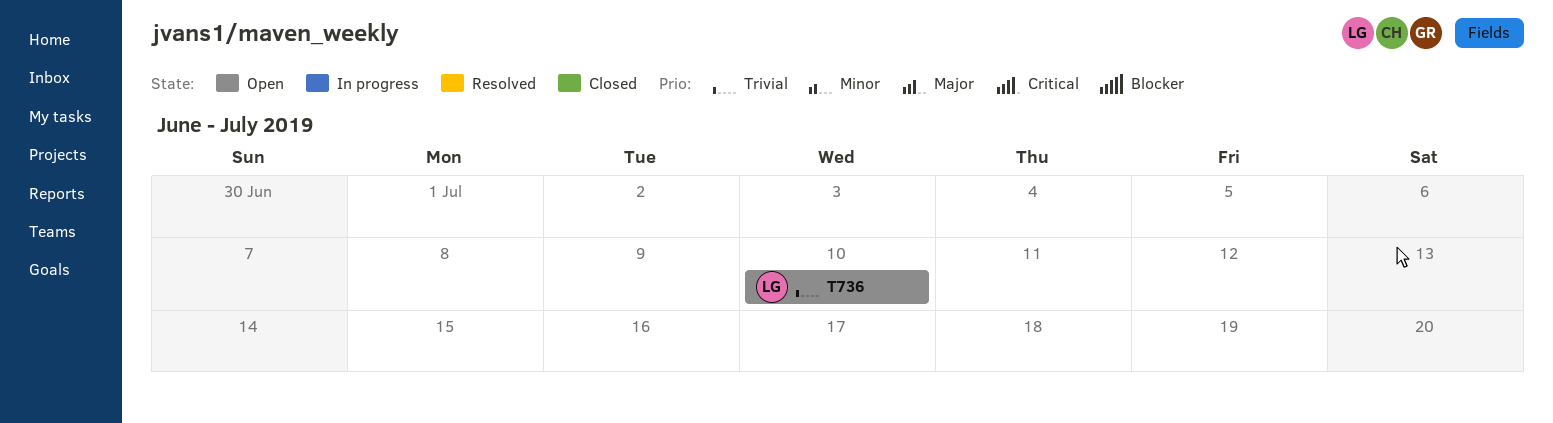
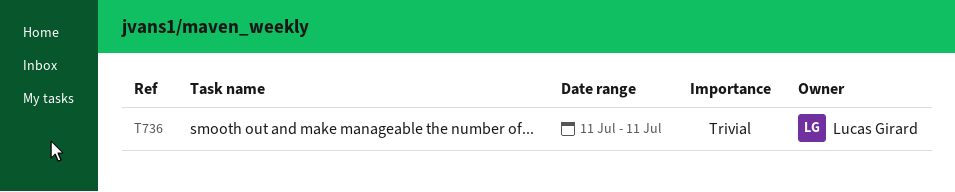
T736, start: Jul 10 -> Jul 11
T736, due: Jul 10 -> Jul 11

